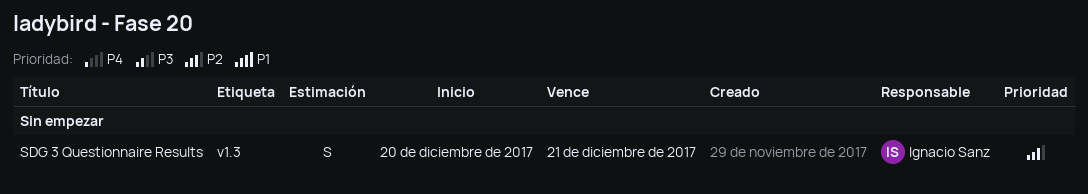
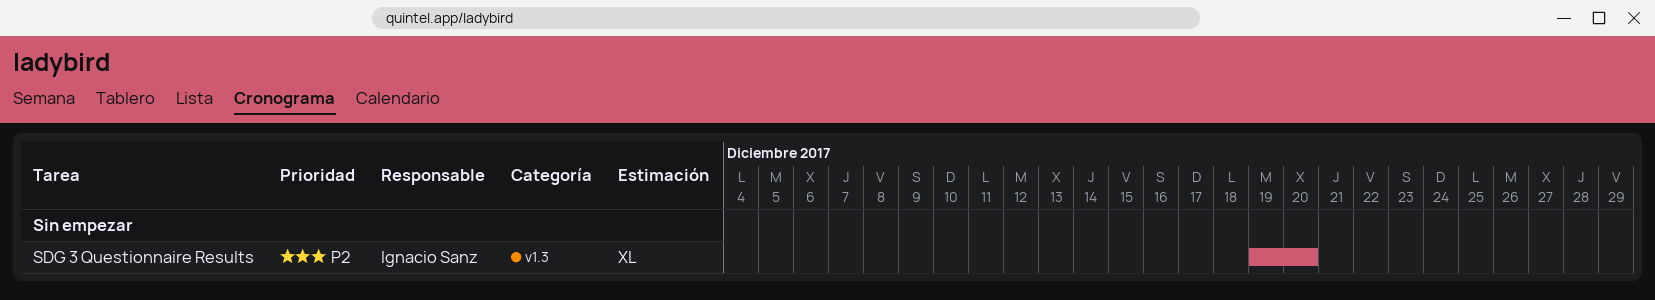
SDG 3 Questionnaire Results, estimate: S -> XL
SDG 3 Questionnaire Results, start: Dec 20 -> Dec 19
SDG 3 Questionnaire Results, due: Dec 21 -> Dec 20

